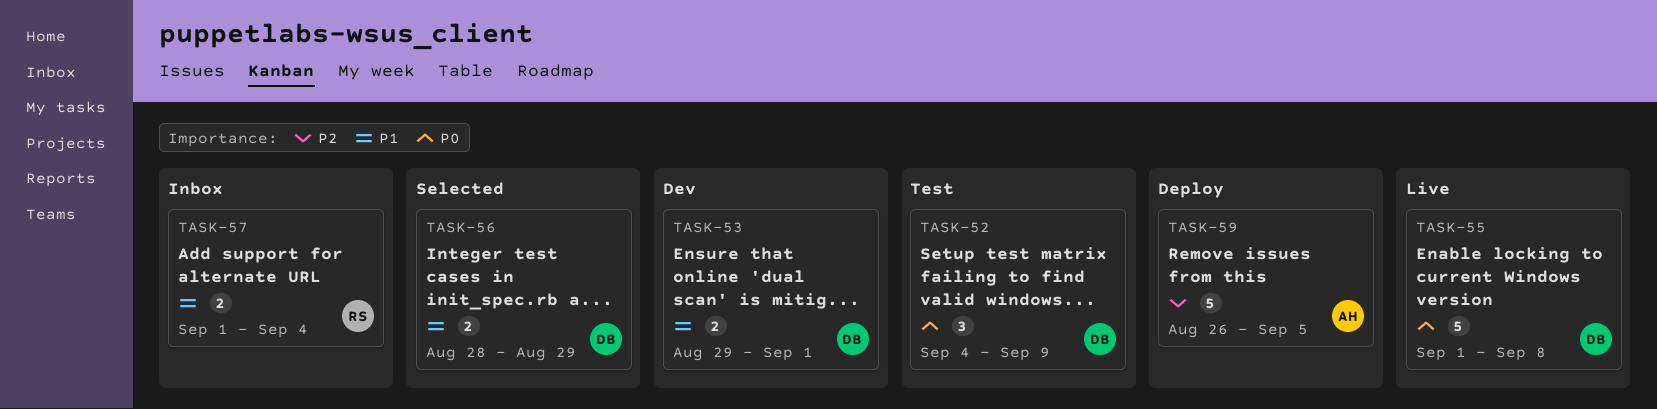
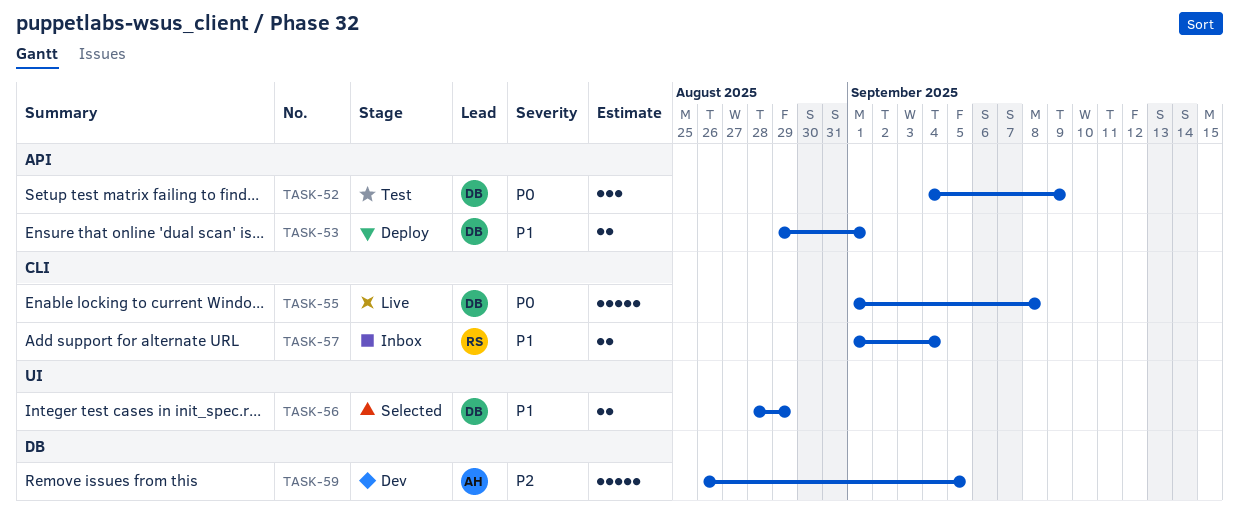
TASK-53, status: Dev -> Deploy
TASK-59, status: Deploy -> Dev

